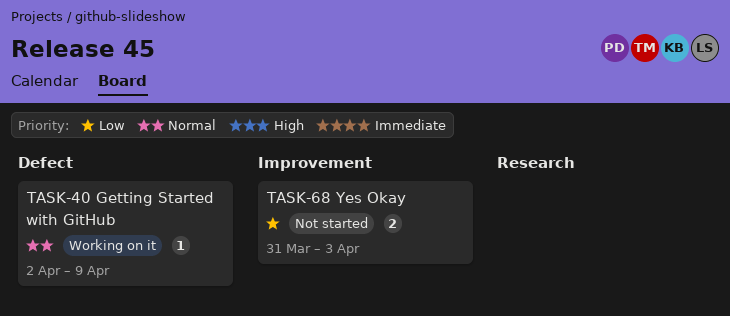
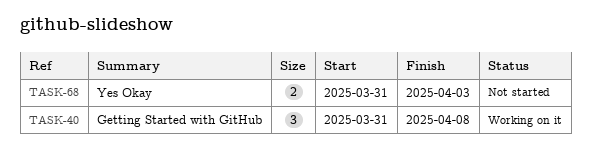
TASK-40, estimate: 1 -> 3
TASK-40, start: Apr 2 -> Mar 31
TASK-40, due: Apr 9 -> Apr 8

